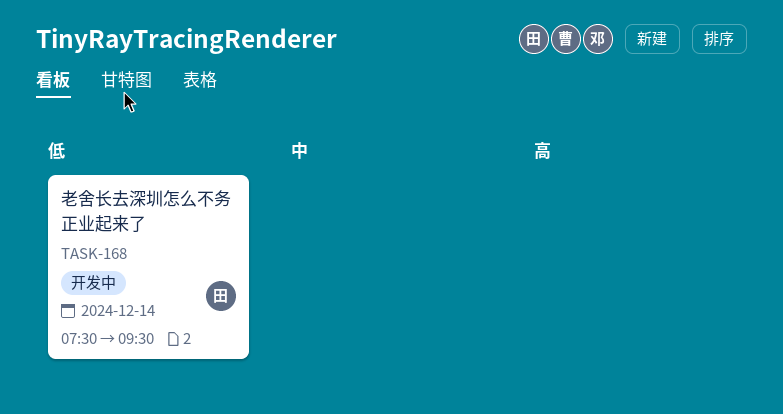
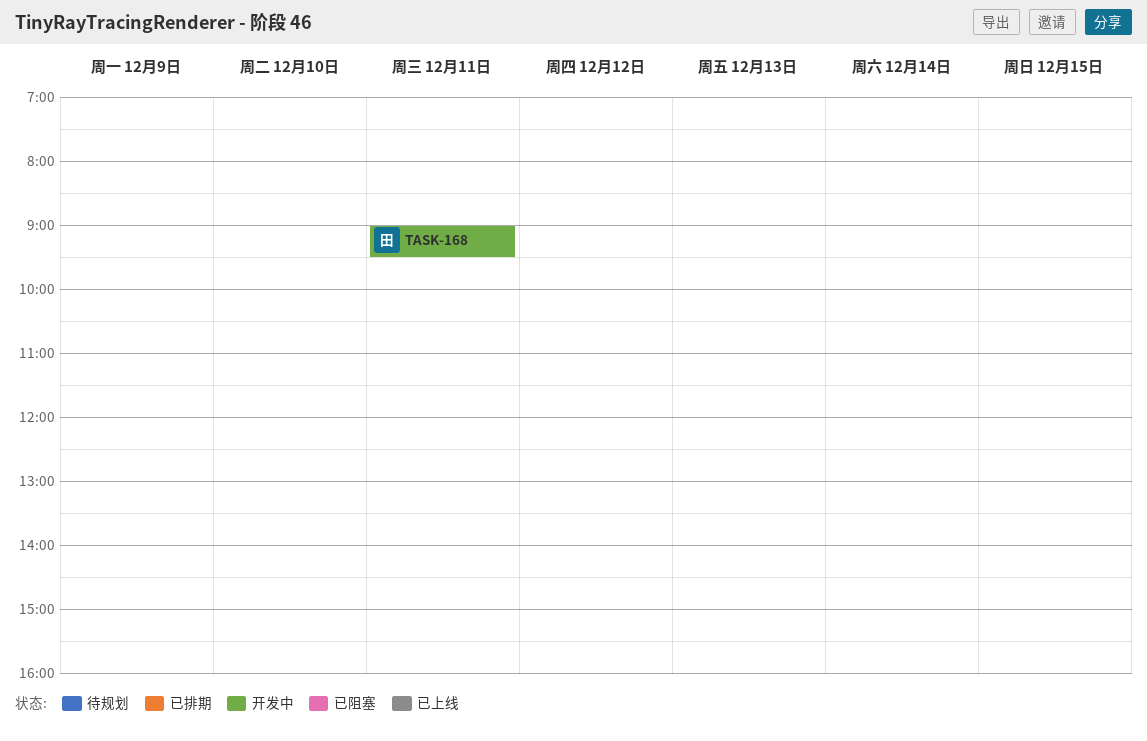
TASK-168, day: Dec 14 -> Dec 11
TASK-168, begins: 07:30 -> 09:00

